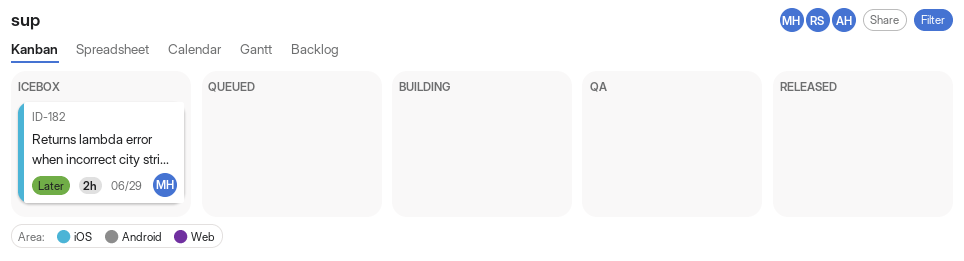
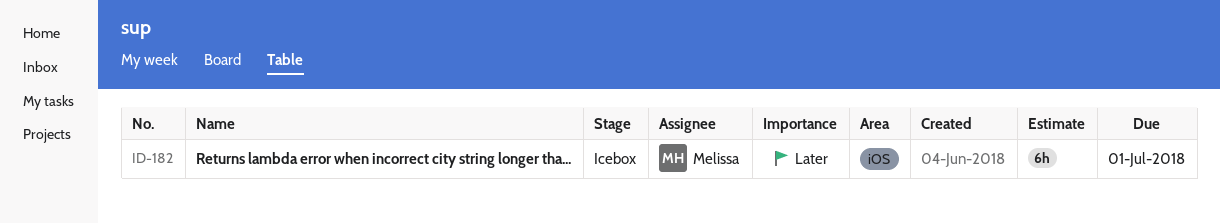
ID-182, estimate: 2h -> 6h
ID-182, due: Jun 29 -> Jul 1

